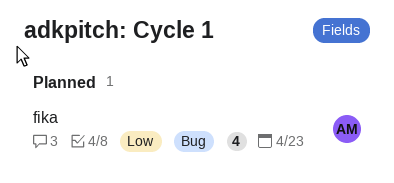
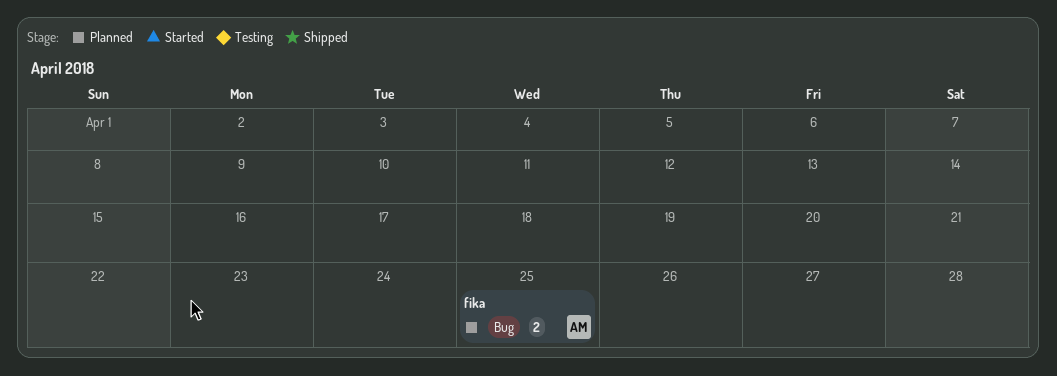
fika, estimate: 4 -> 2
fika, due: Apr 23 -> Apr 25

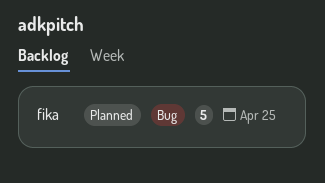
fika, estimate: 2 -> 5

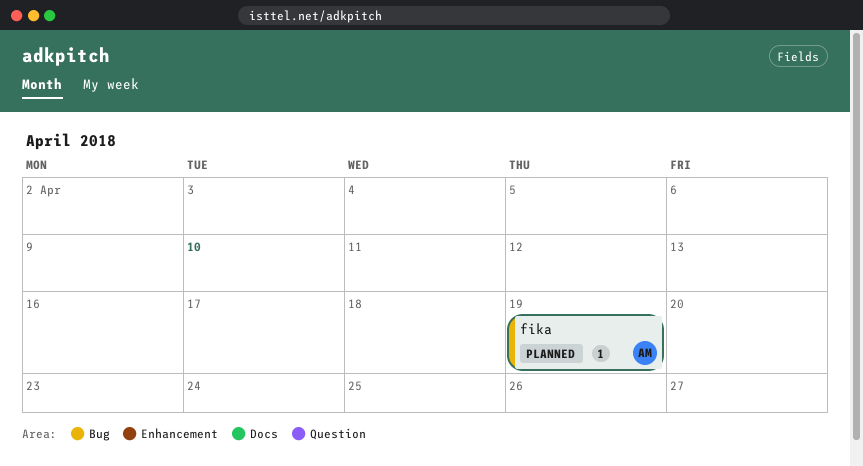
fika, estimate: 5 -> 1
fika, due: Apr 25 -> Apr 19

